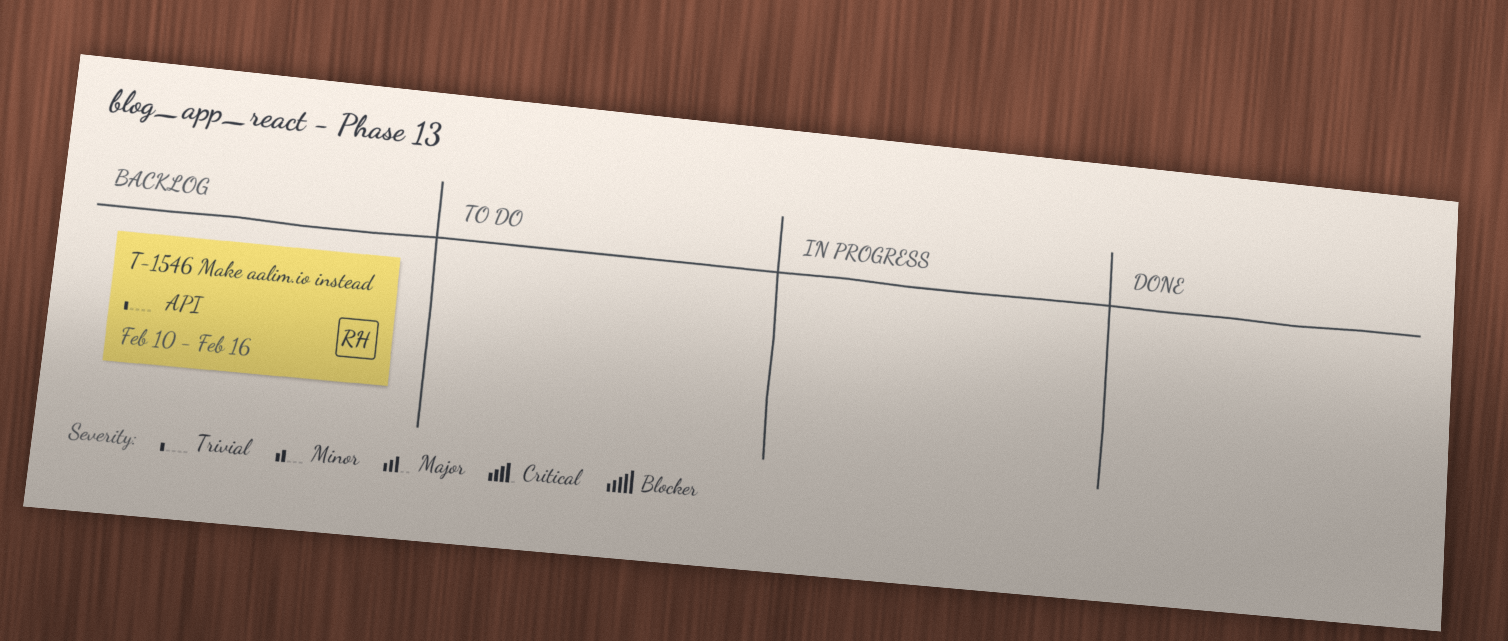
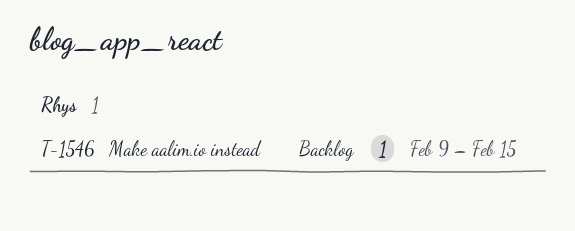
T-1546, start: Feb 10 -> Feb 9
T-1546, due: Feb 16 -> Feb 15

